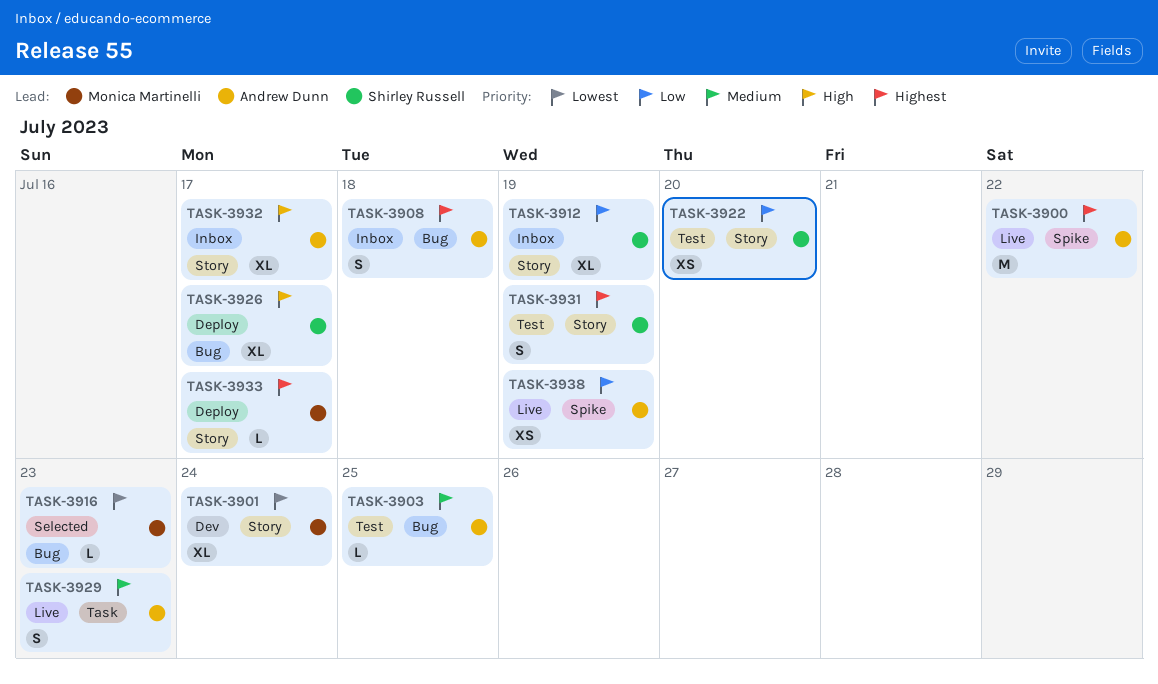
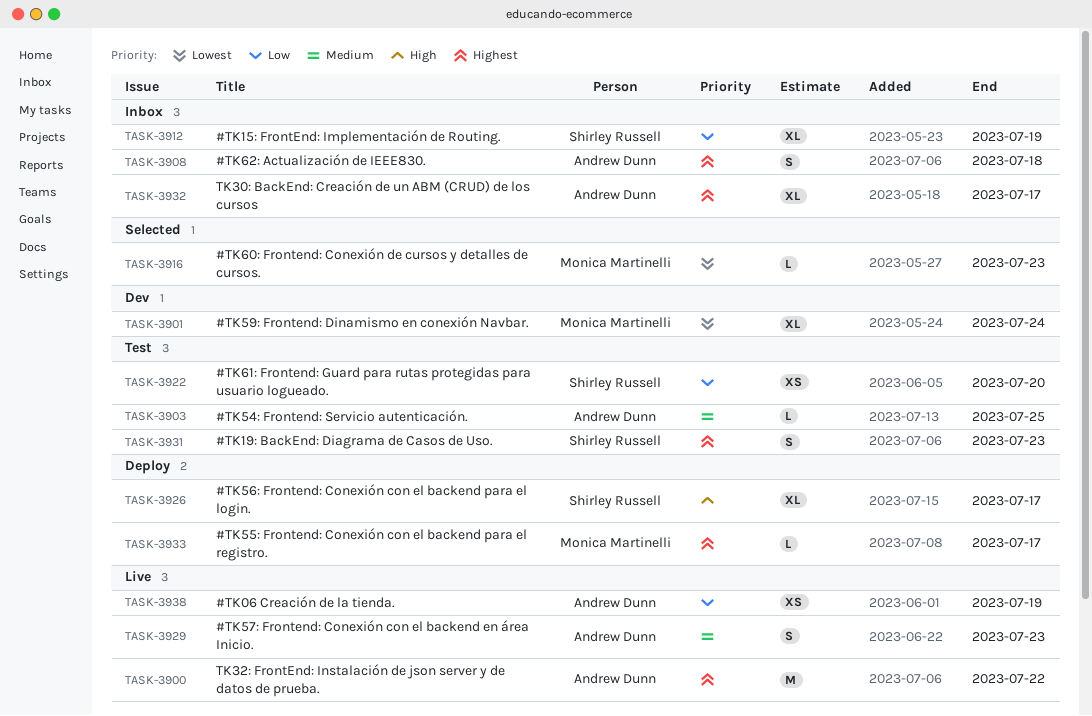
TASK-3931, due: Jul 19 -> Jul 23
TASK-3932, priority: High -> Highest

